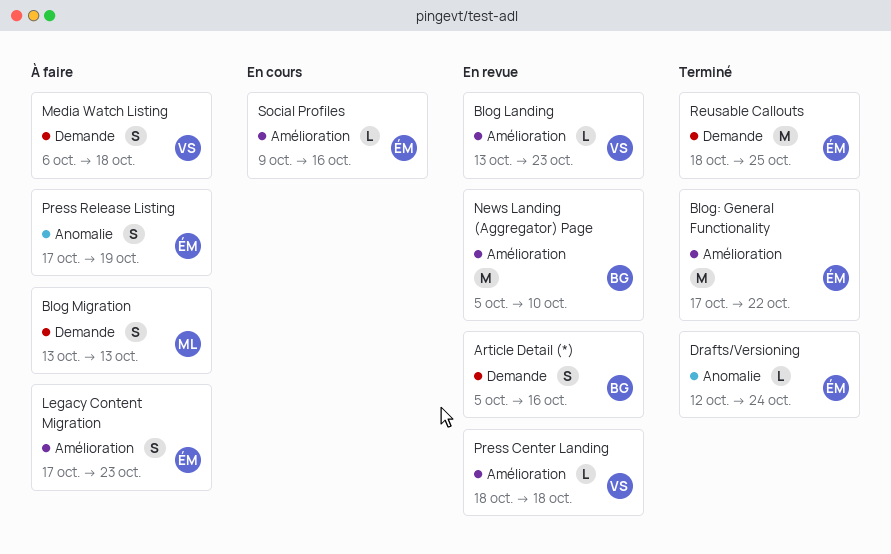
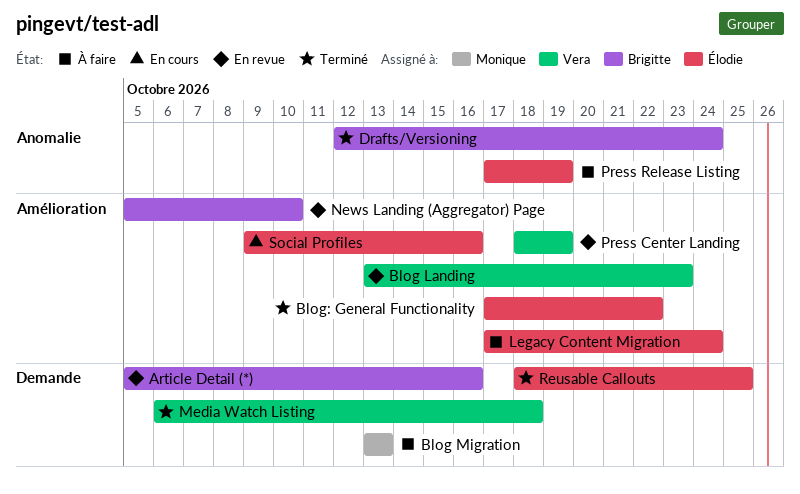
Drafts/Versioning, owner: Élodie -> Brigitte
Legacy Content Migration, due: Oct 23 -> Oct 24
Media Watch Listing, status: À faire -> Terminé
Press Center Landing, due: Oct 18 -> Oct 19

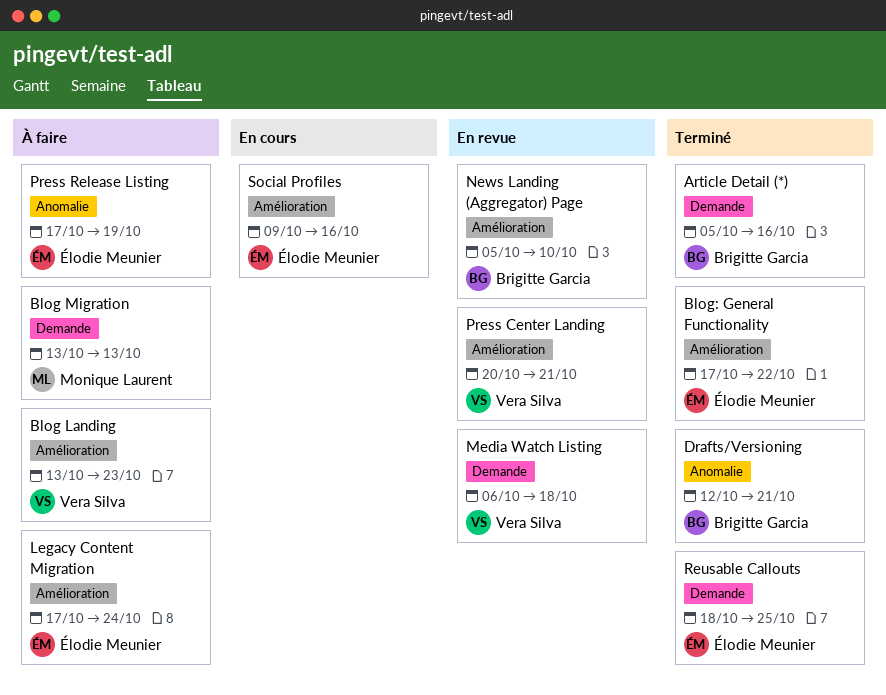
Article Detail (*), status: En revue -> Terminé
Blog Landing, status: En revue -> À faire
Drafts/Versioning, due: Oct 24 -> Oct 21
Media Watch Listing, status: Terminé -> En revue
Press Center Landing, start: Oct 18 -> Oct 20
Press Center Landing, due: Oct 19 -> Oct 21

